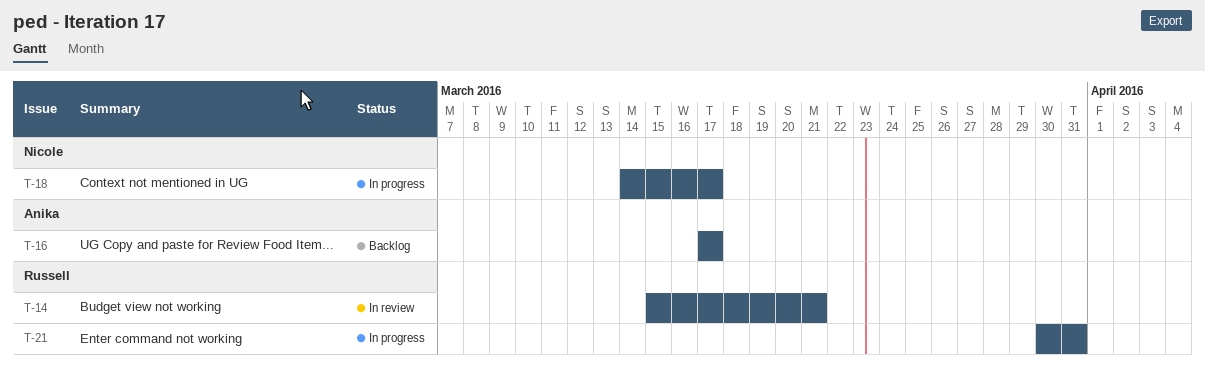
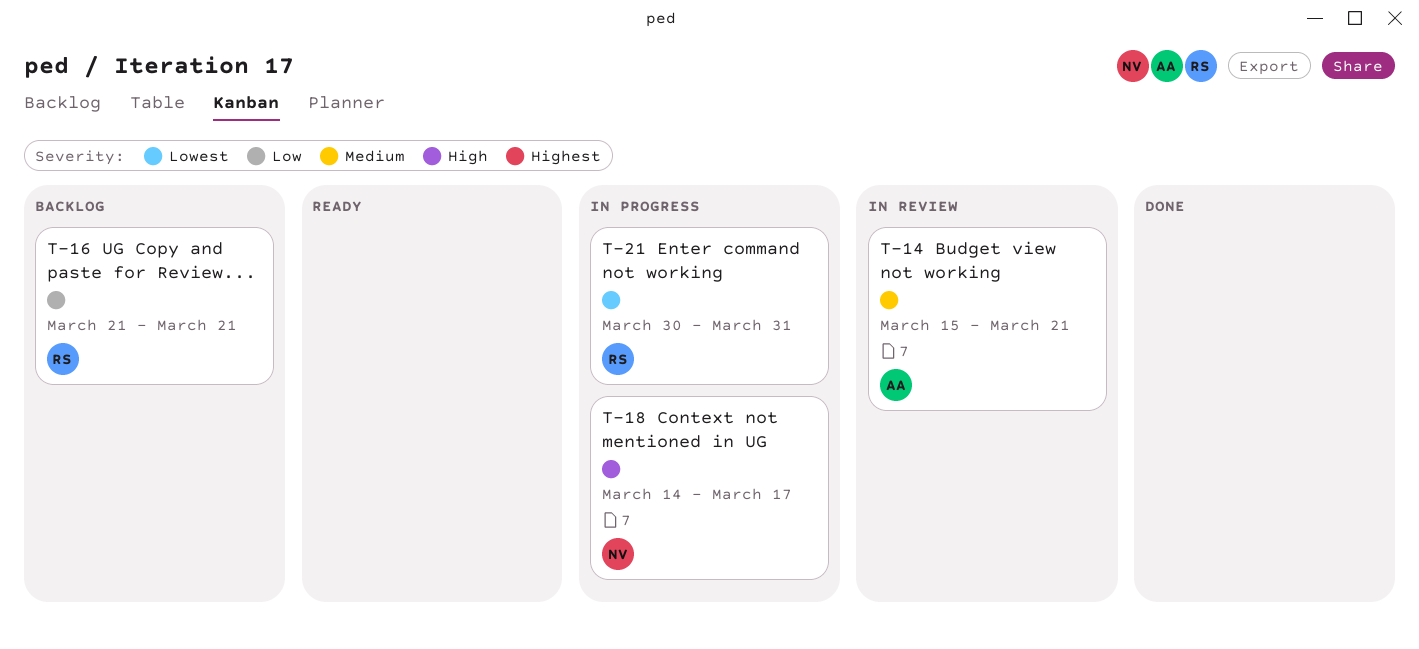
T-14, owner: Russell -> Anika
T-16, owner: Anika -> Russell
T-16, start: Mar 17 -> Mar 21
T-16, due: Mar 17 -> Mar 21

